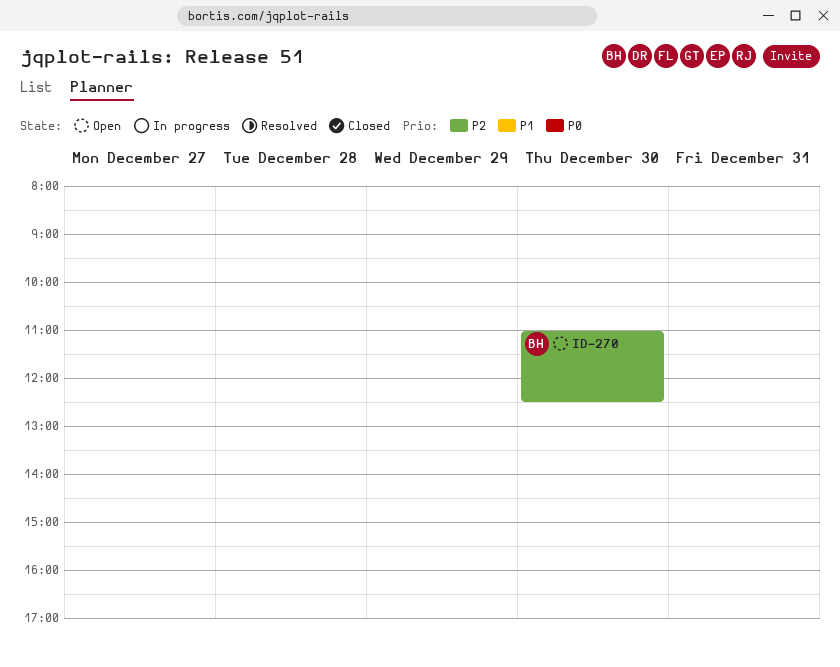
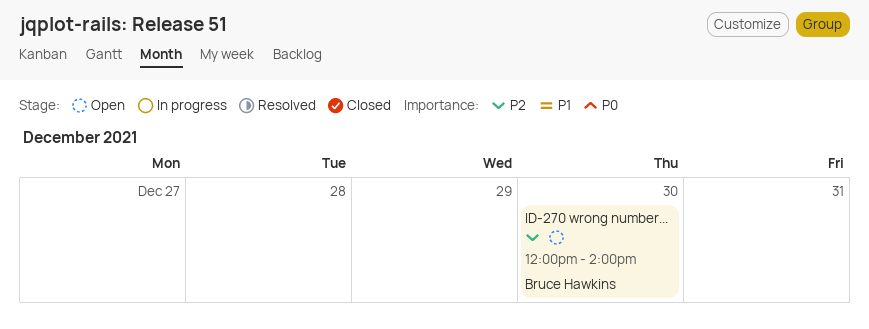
ID-270, begins: 11:00 -> 12:00
ID-270, ends: 12:30 -> 14:00

